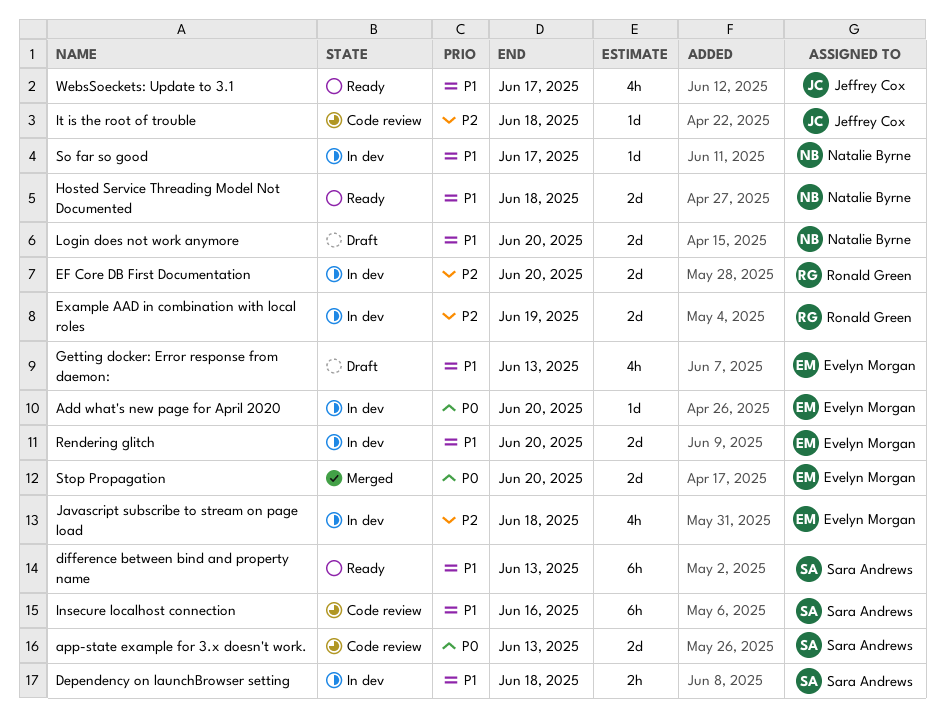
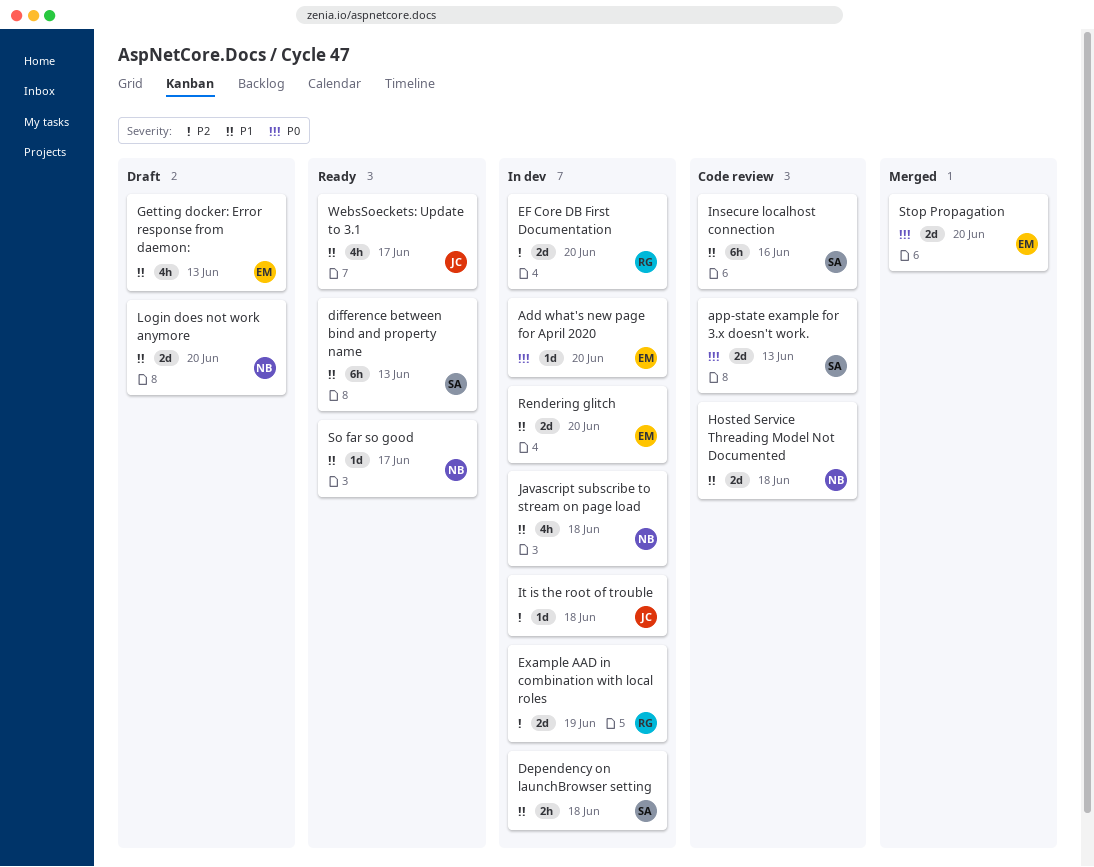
Hosted Service Threading Model Not Documented, status: Ready -> Code review
It is the root of trouble, status: Code review -> In dev
Javascript subscribe to stream on page load, owner: Evelyn Morgan -> Natalie Byrne
Javascript subscribe to stream on page load, priority: P2 -> P1
So far so good, status: In dev -> Ready

